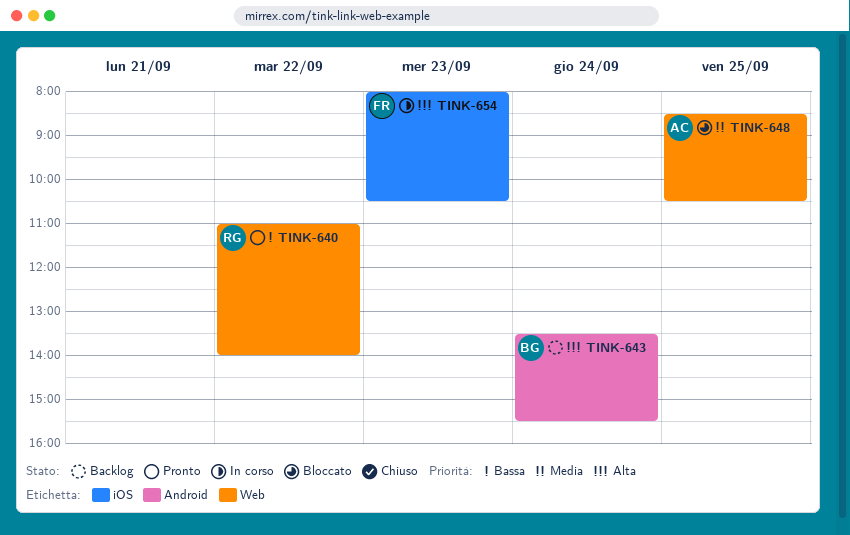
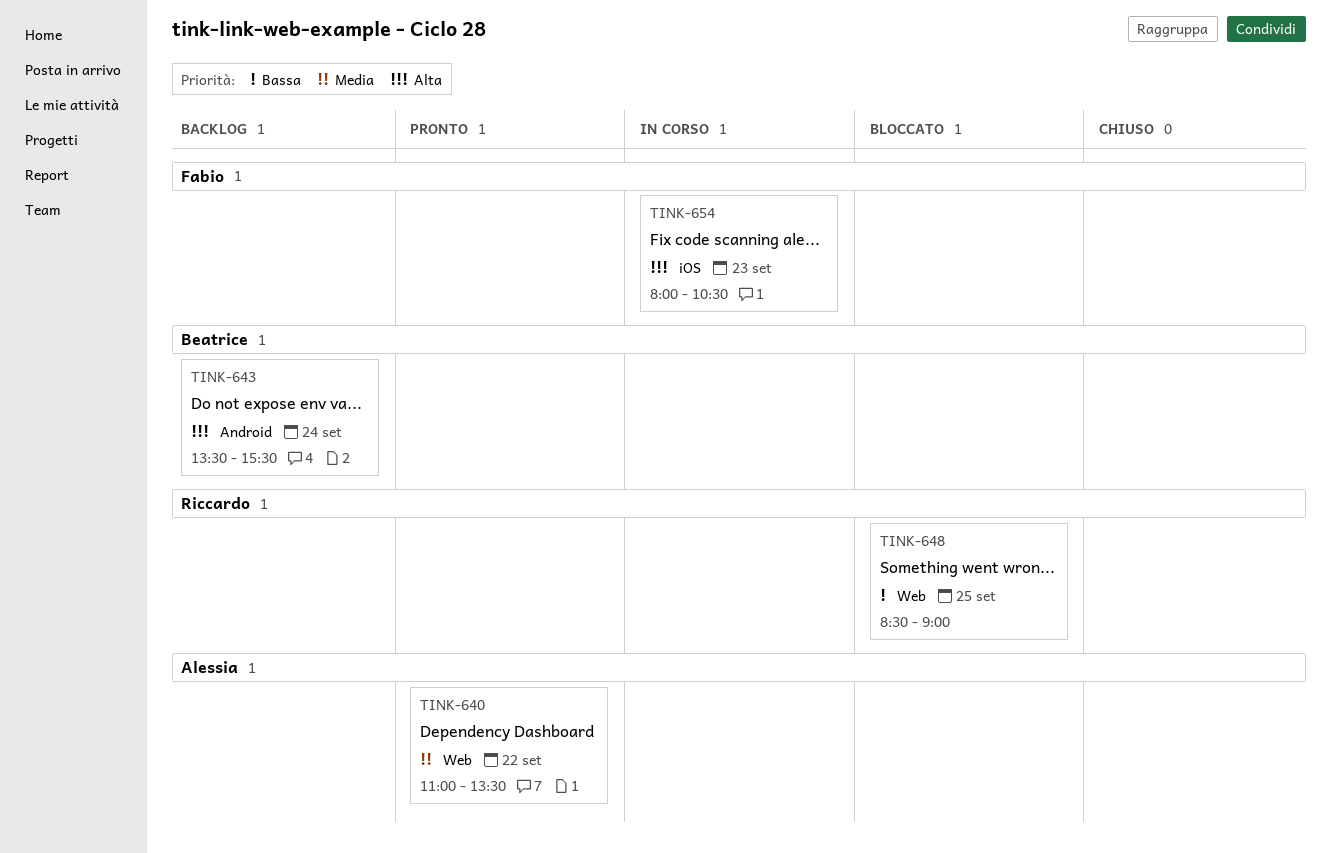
TINK-640, owner: Riccardo -> Alessia
TINK-640, priority: Bassa -> Media
TINK-640, ends: 14:00 -> 13:30
TINK-648, owner: Alessia -> Riccardo
TINK-648, priority: Media -> Bassa
TINK-648, ends: 10:30 -> 09:00

